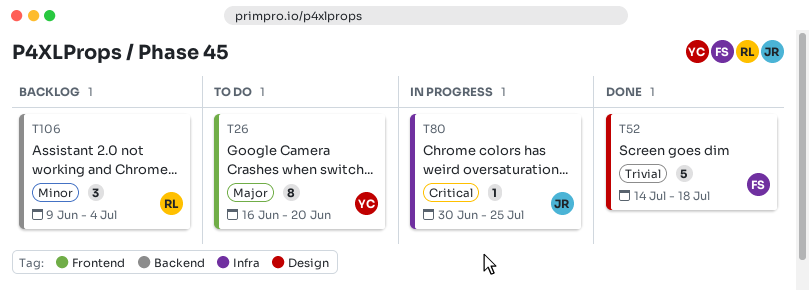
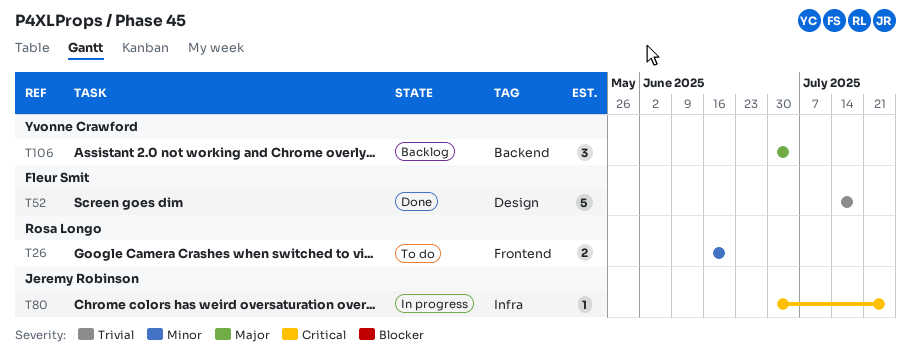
T26, owner: Yvonne Crawford -> Rosa Longo
T26, priority: Major -> Minor
T26, estimate: 8 -> 2
T106, owner: Rosa Longo -> Yvonne Crawford
T106, priority: Minor -> Major
T106, start: Jun 9 -> Jun 30

